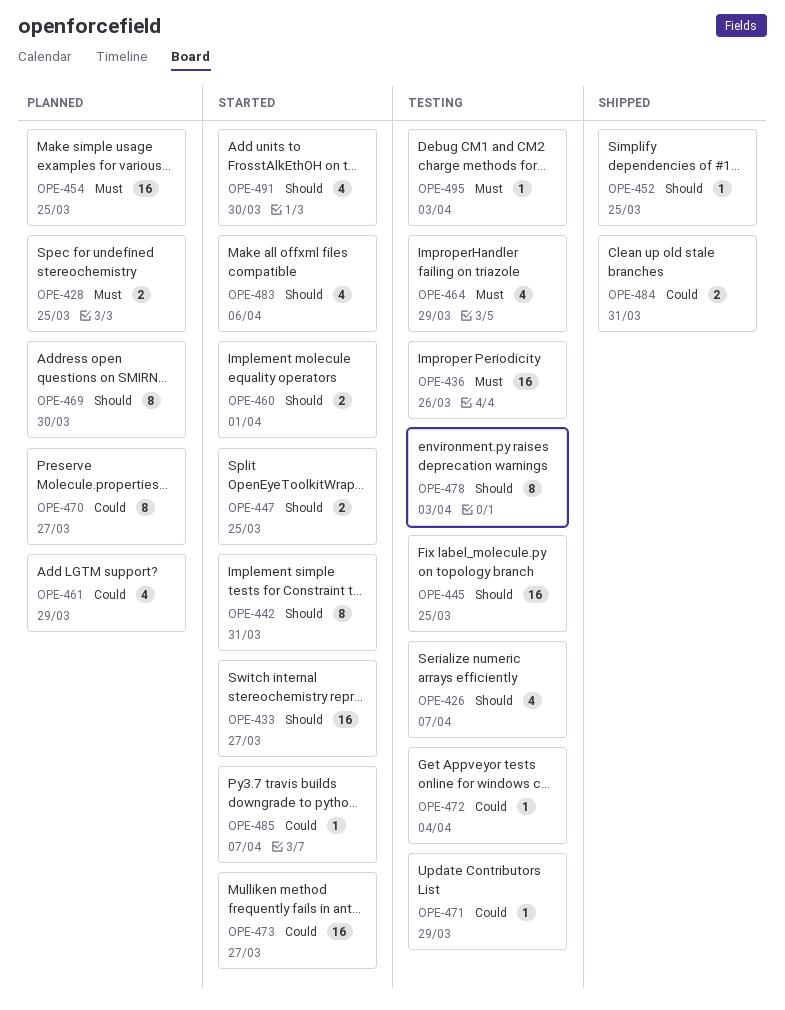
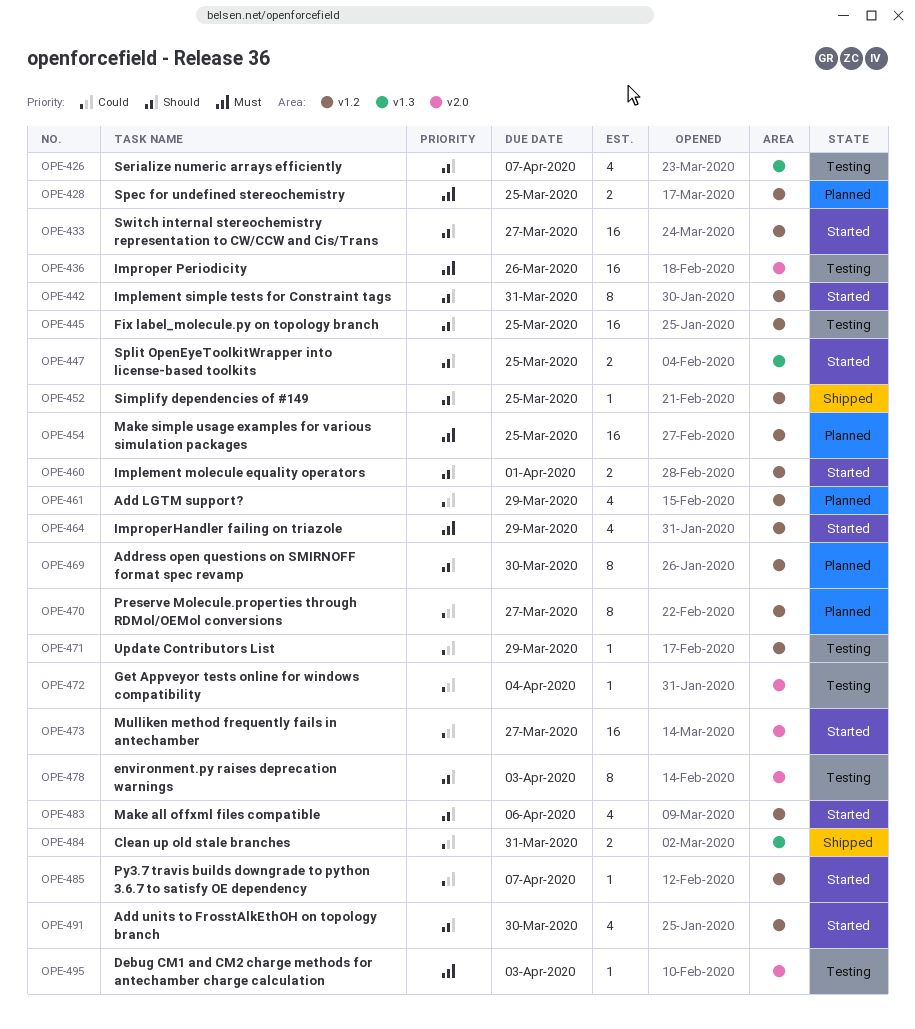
OPE-464, status: Testing -> Started

